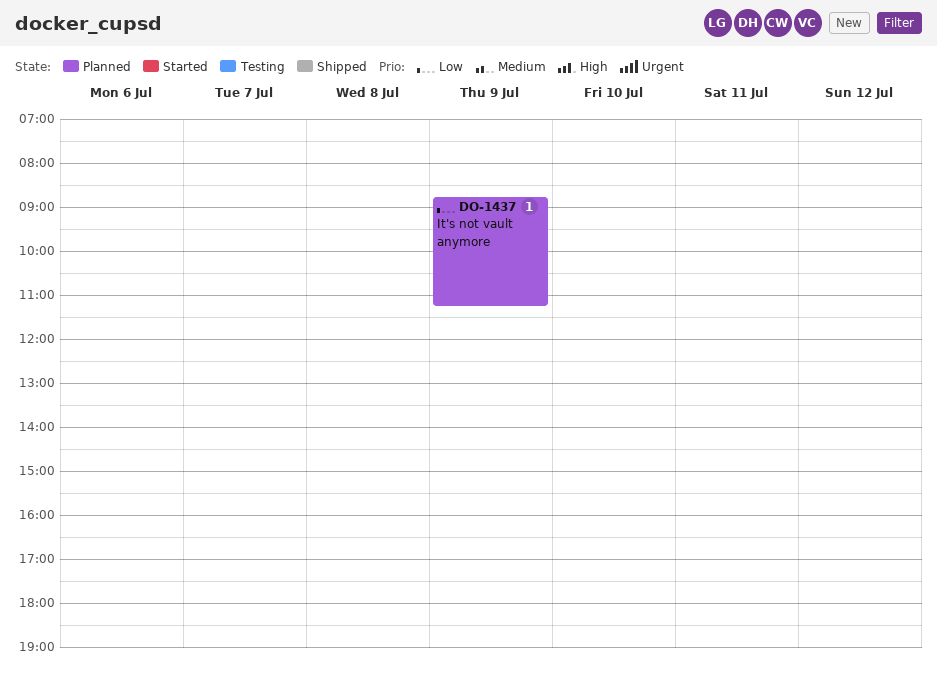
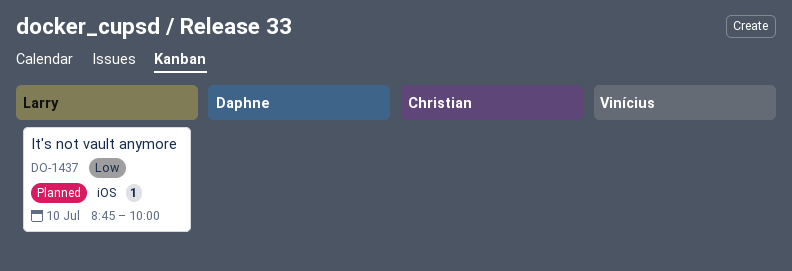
DO-1437, day: Jul 9 -> Jul 10
DO-1437, ends: 11:15 -> 10:00

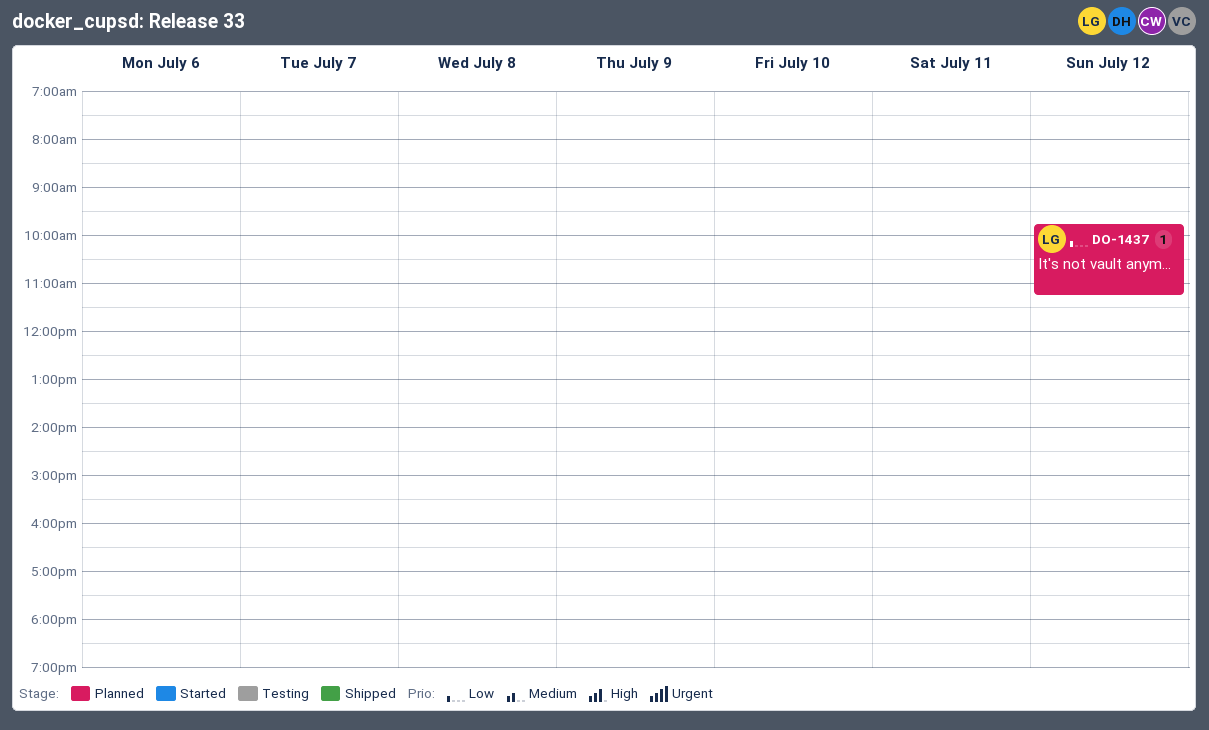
DO-1437, day: Jul 10 -> Jul 12
DO-1437, begins: 08:45 -> 09:45
DO-1437, ends: 10:00 -> 11:15

